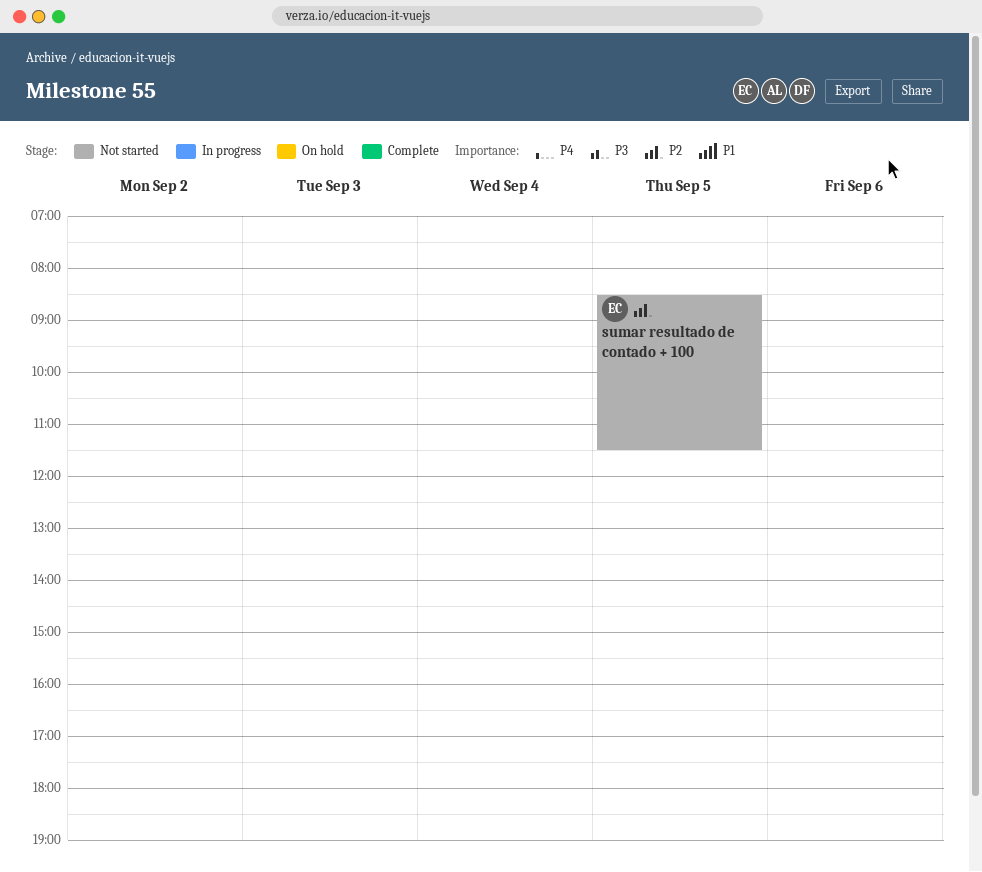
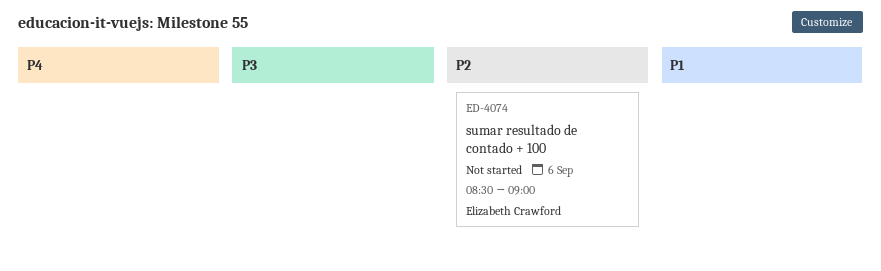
sumar resultado de contado + 100, day: Sep 5 -> Sep 6
sumar resultado de contado + 100, ends: 11:30 -> 09:00

